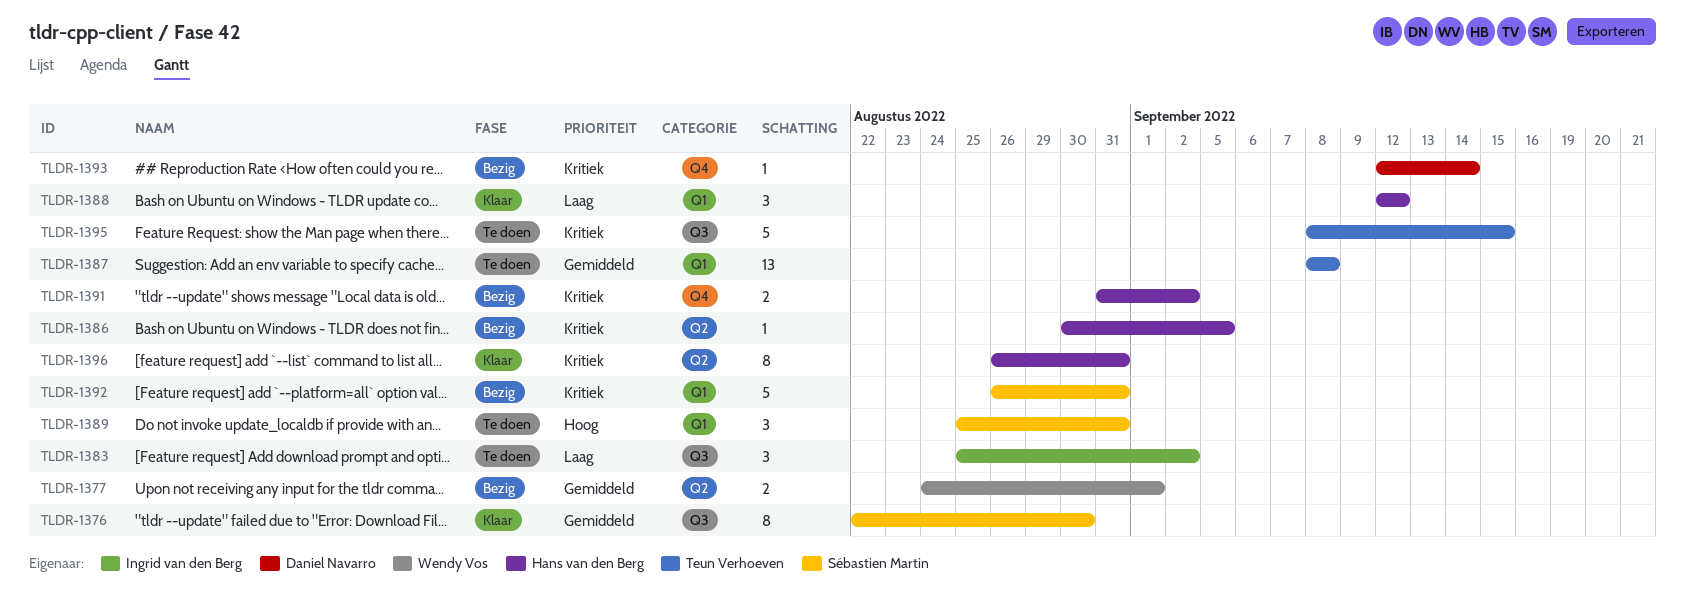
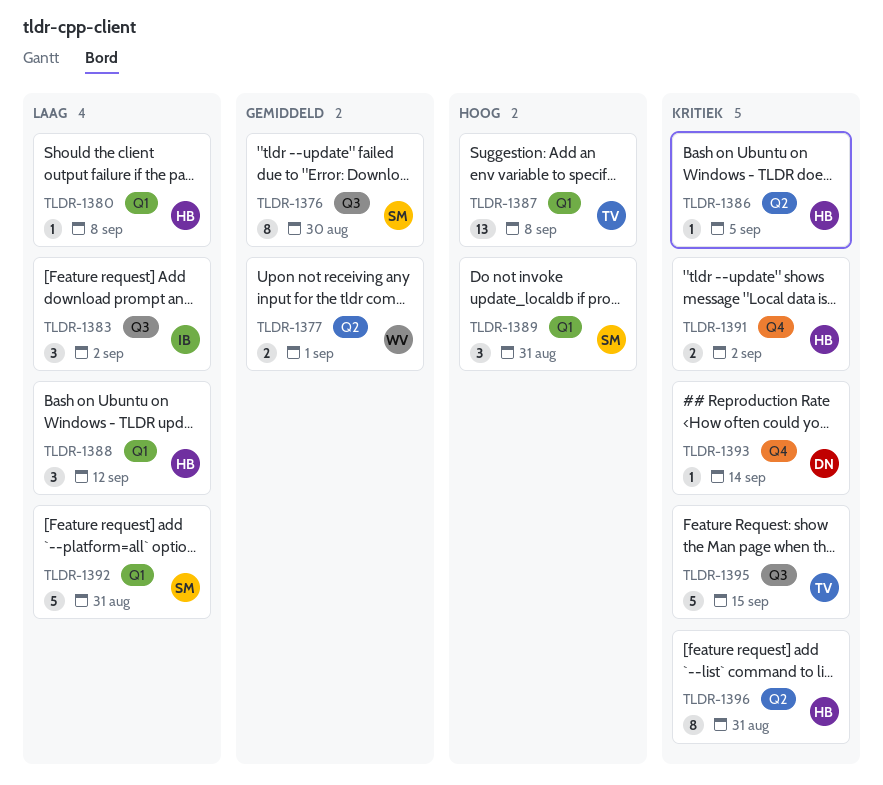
TLDR-1380: none -> present
TLDR-1387, priority: Gemiddeld -> Hoog
TLDR-1392, priority: Kritiek -> Laag

